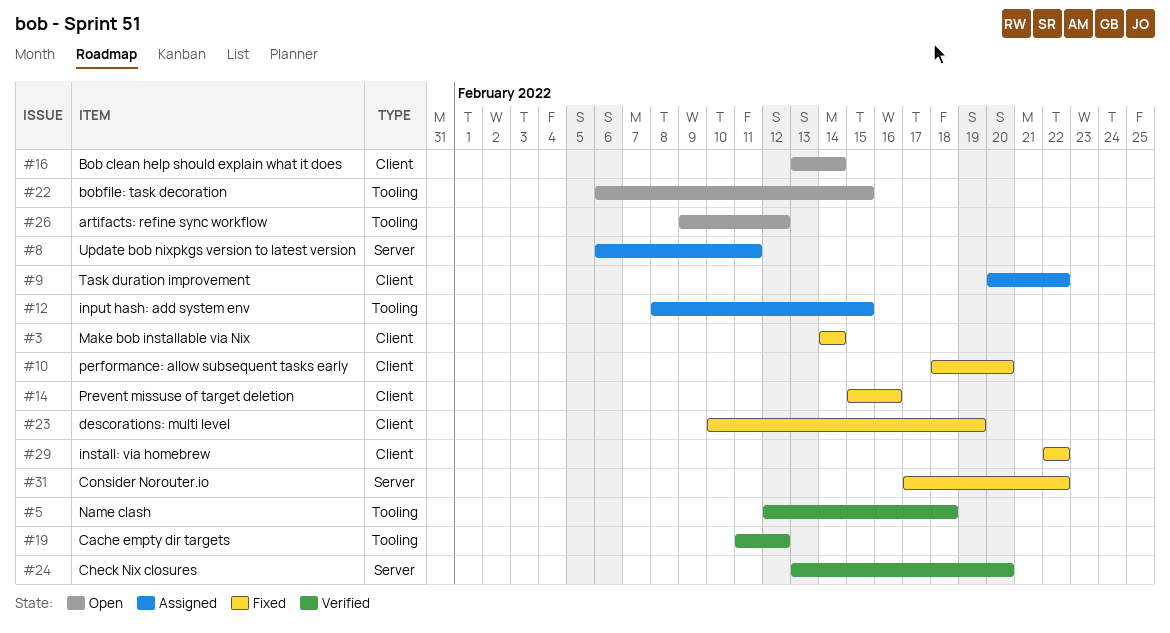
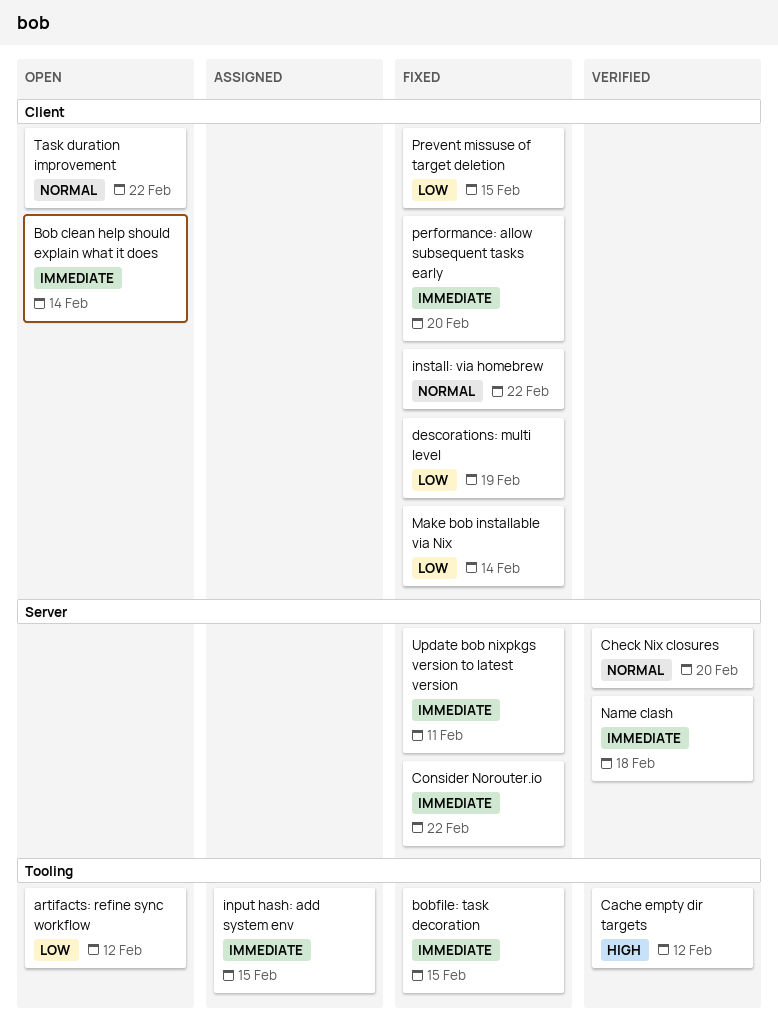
bobfile: task decoration, status: Open -> Fixed
Name clash, label: Tooling -> Server
Prevent missuse of target deletion, due: Feb 16 -> Feb 15
Task duration improvement, status: Assigned -> Open
Update bob nixpkgs version to latest version, status: Assigned -> Fixed

